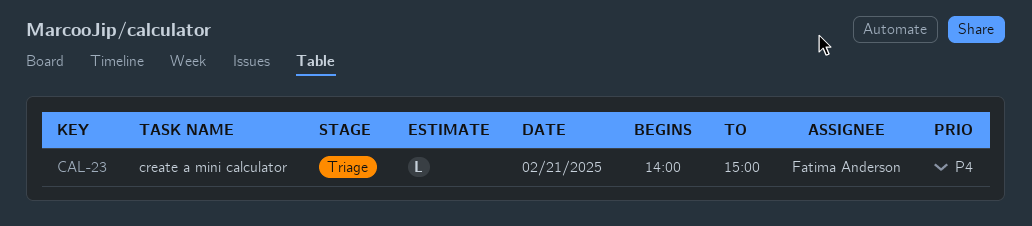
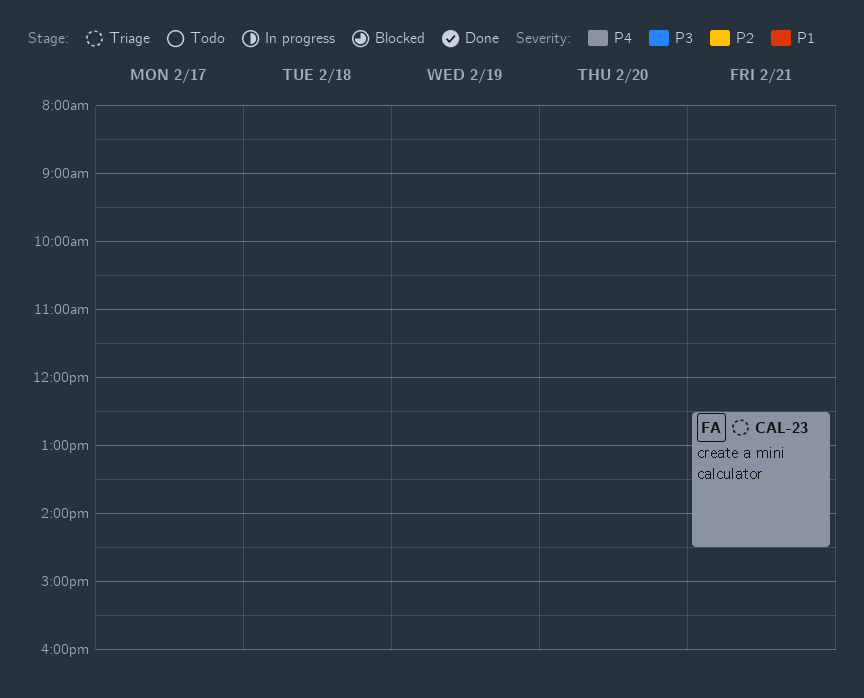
CAL-23, begins: 14:00 -> 12:30
CAL-23, ends: 15:00 -> 14:30

